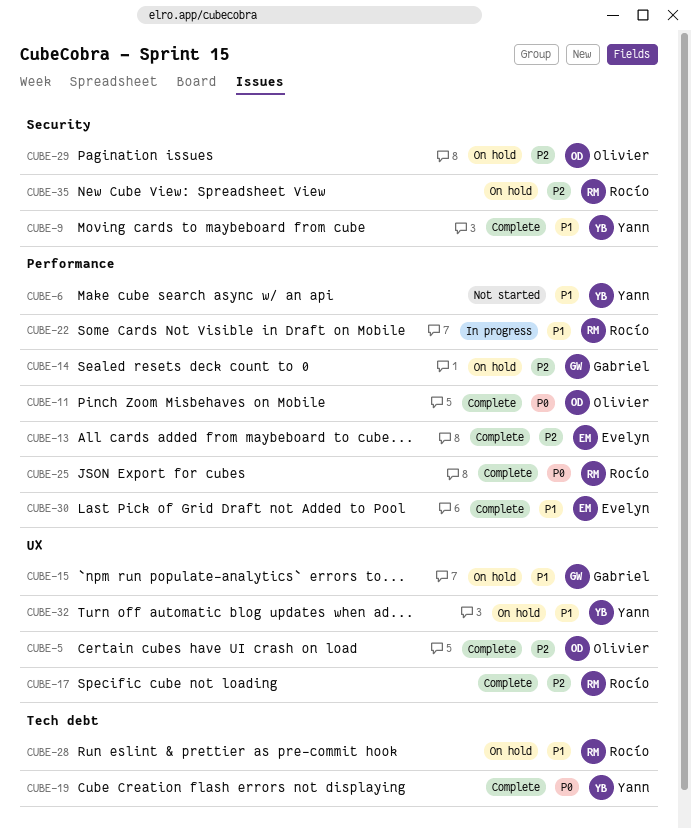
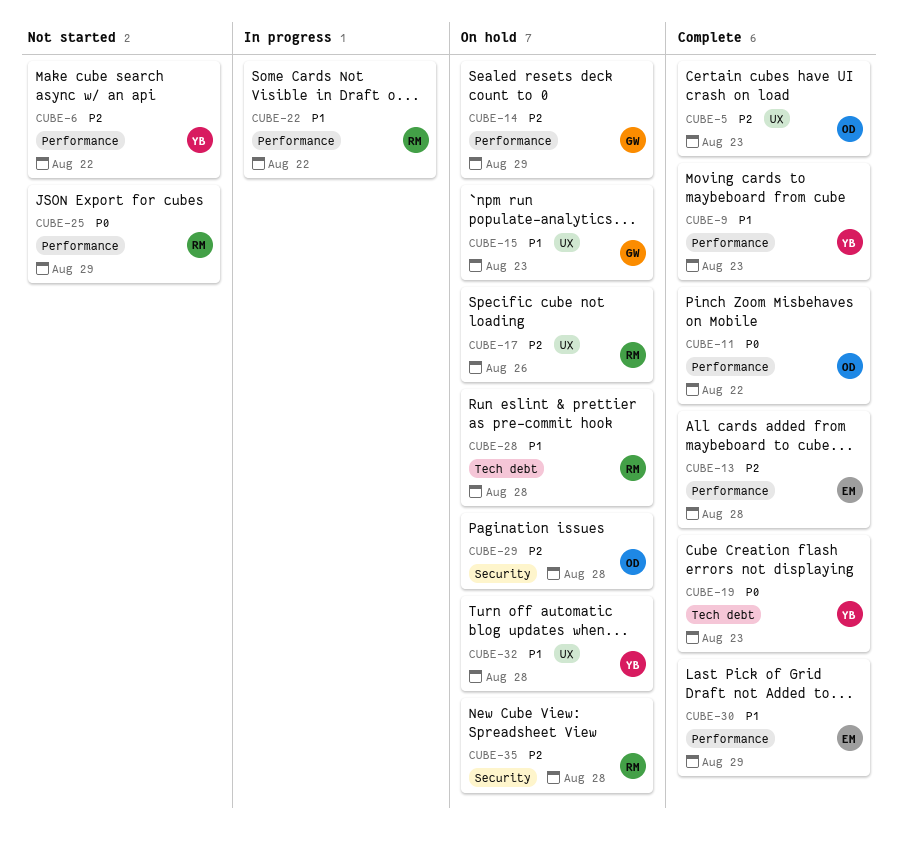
CUBE-6, priority: P1 -> P2
CUBE-9, label: Security -> Performance
CUBE-17, status: Complete -> On hold
CUBE-25, status: Complete -> Not started

